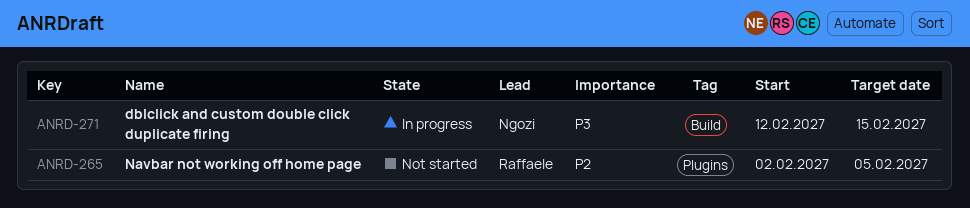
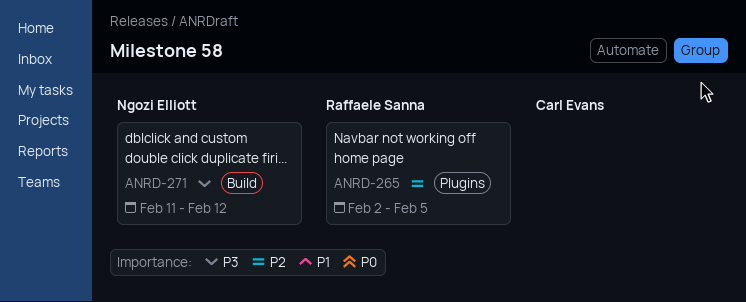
ANRD-271, start: Feb 12 -> Feb 11
ANRD-271, due: Feb 15 -> Feb 12

